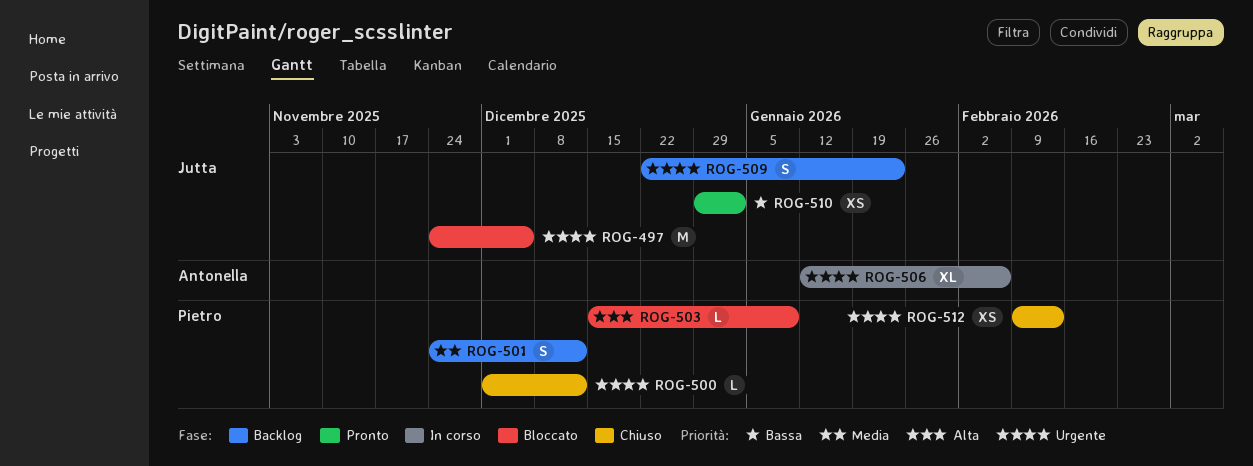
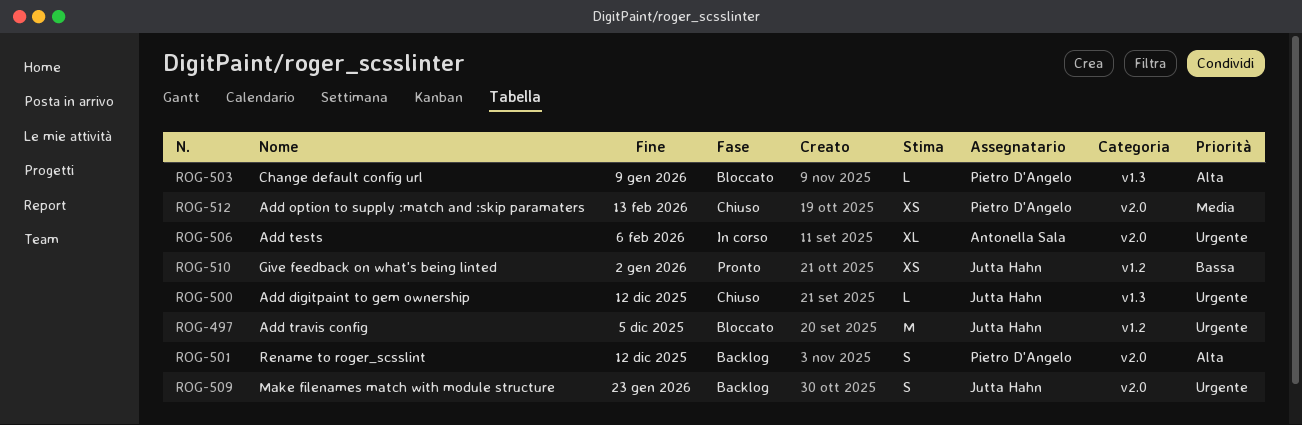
ROG-500, owner: Pietro D'Angelo -> Jutta Hahn
ROG-501, priority: Media -> Alta
ROG-512, priority: Urgente -> Media

